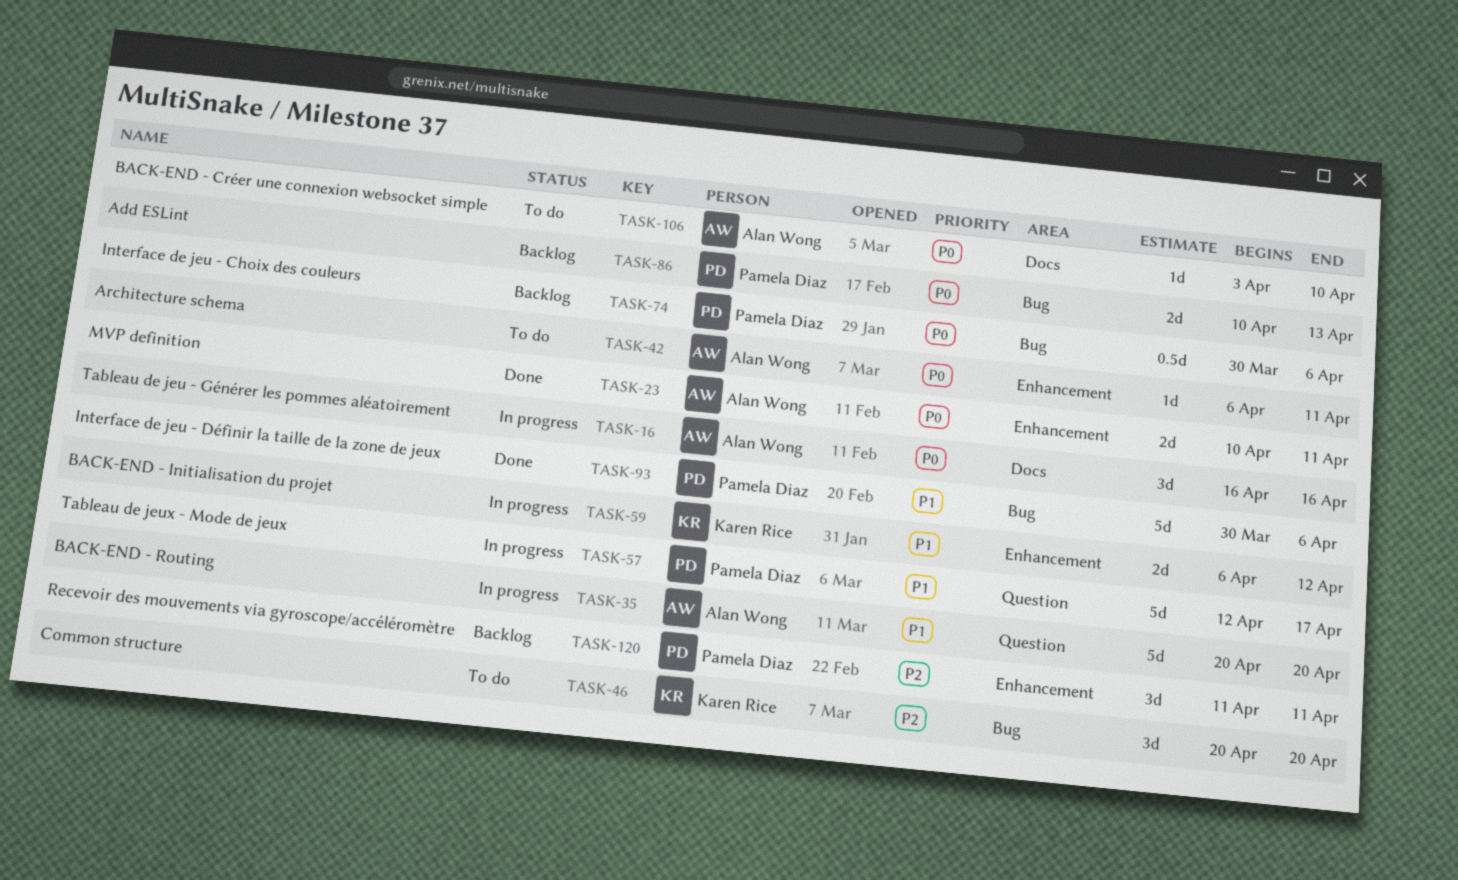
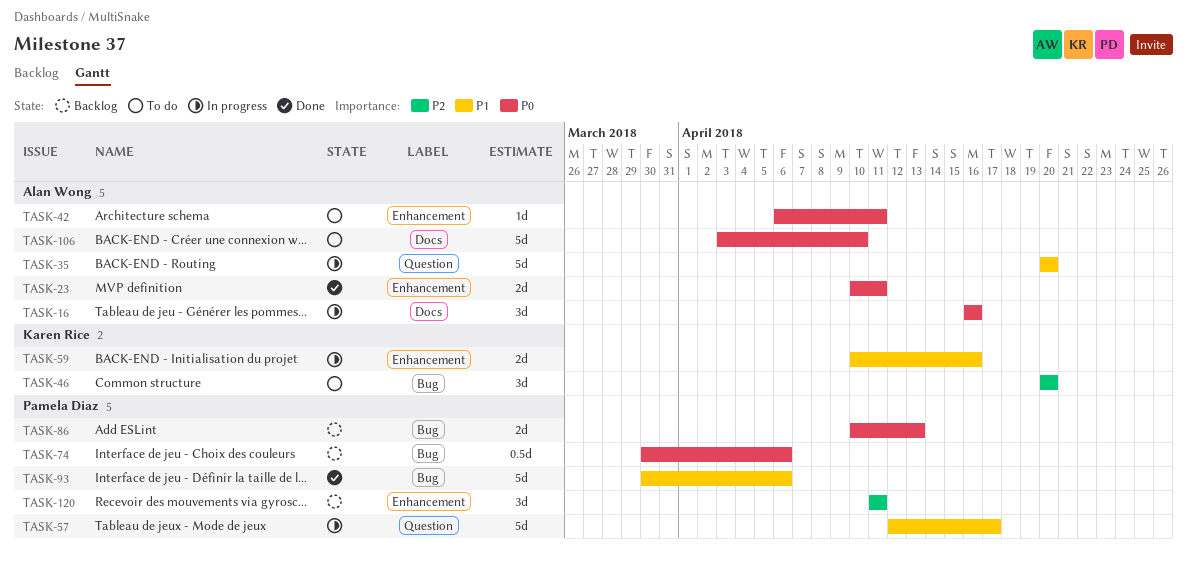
TASK-59, start: Apr 6 -> Apr 10
TASK-59, due: Apr 12 -> Apr 16
TASK-106, estimate: 1d -> 5d

